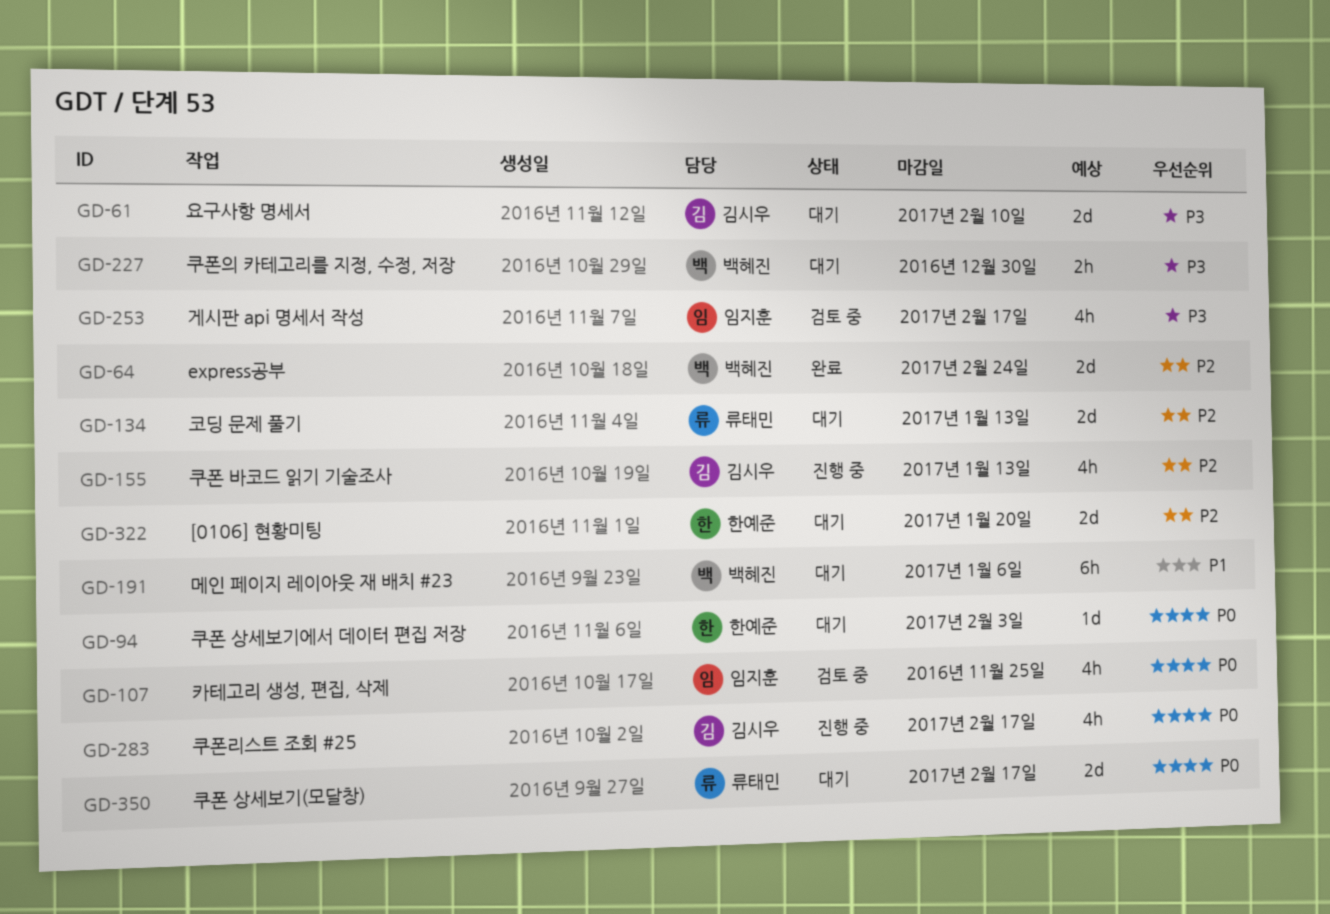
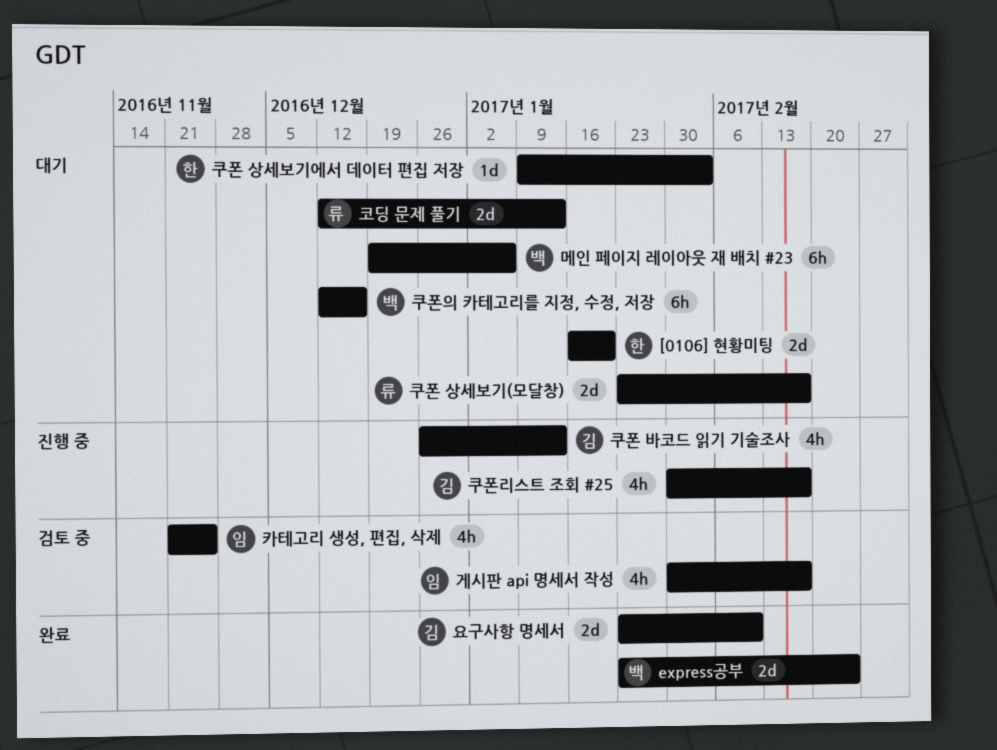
요구사항 명세서, status: 대기 -> 완료
쿠폰의 카테고리를 지정, 수정, 저장, estimate: 2h -> 6h
쿠폰의 카테고리를 지정, 수정, 저장, due: Dec 30 -> Dec 16

